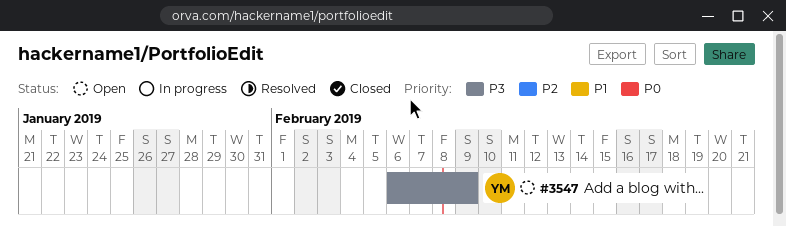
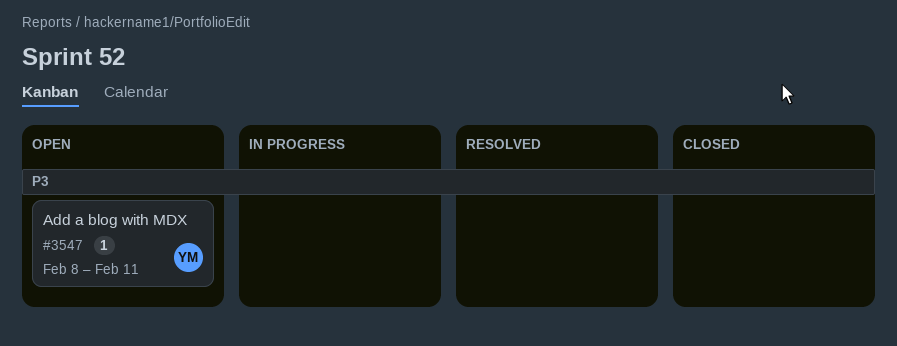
#3547, start: Feb 6 -> Feb 8
#3547, due: Feb 9 -> Feb 11

